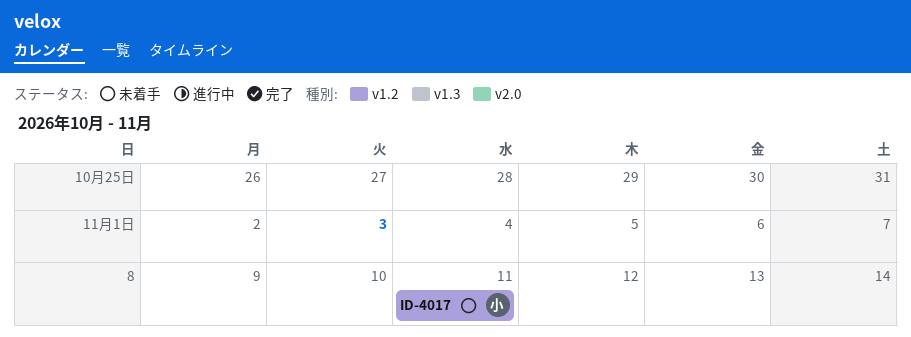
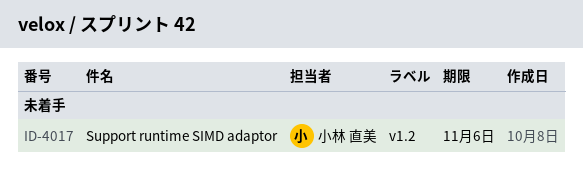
ID-4017, due: Nov 11 -> Nov 6

